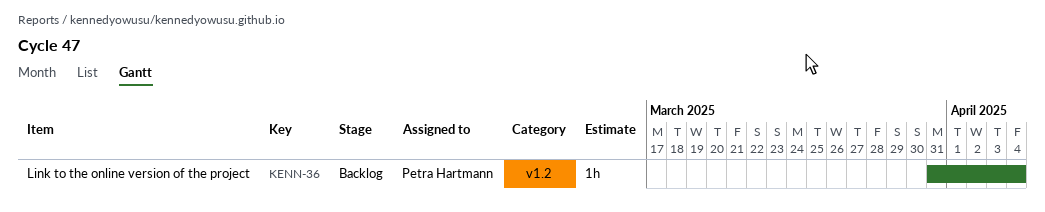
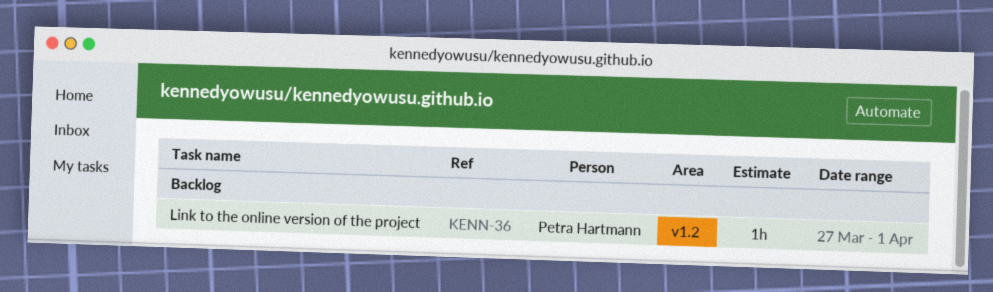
KENN-36, start: Mar 31 -> Mar 27
KENN-36, due: Apr 4 -> Apr 1

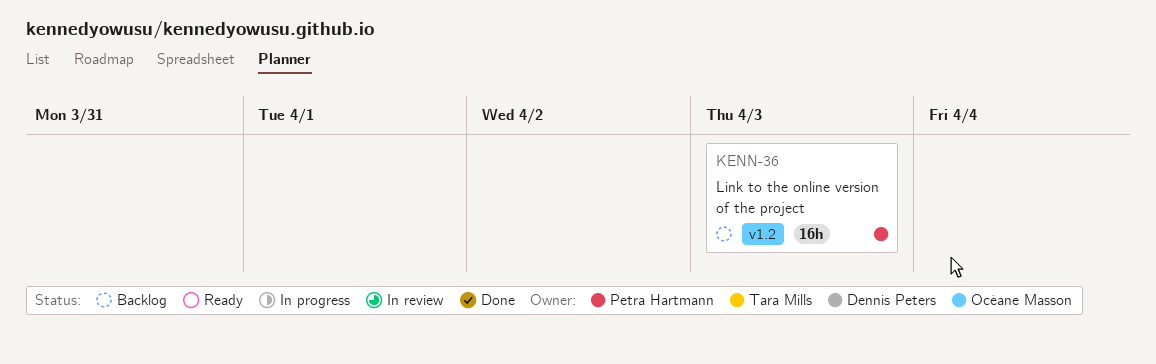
KENN-36, estimate: 1h -> 16h
KENN-36, due: Apr 1 -> Apr 3

